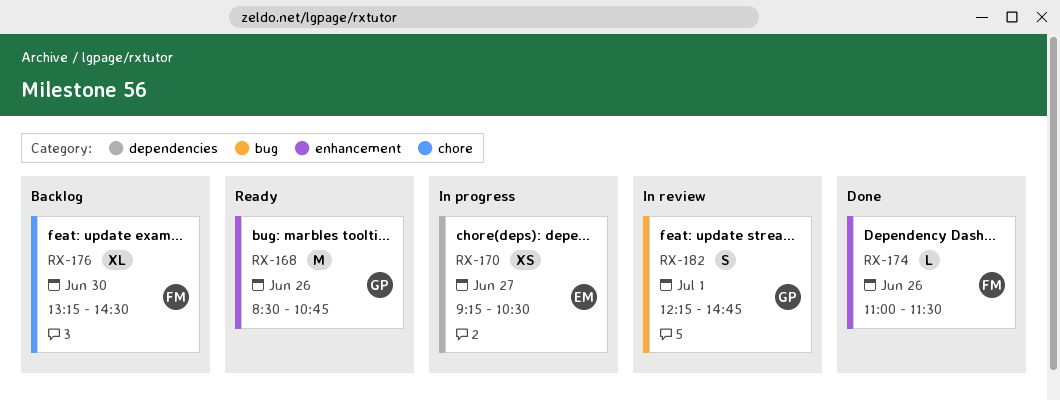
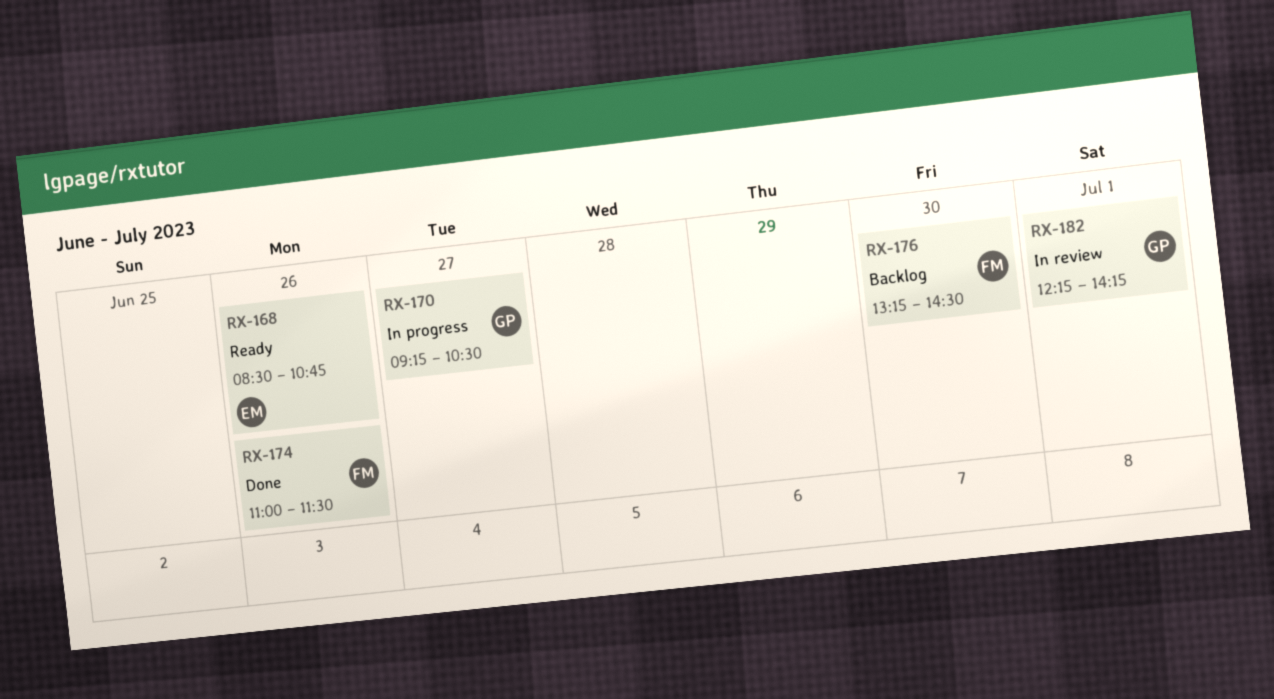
RX-168, owner: GP -> EM
RX-170, owner: EM -> GP
RX-182, ends: 14:45 -> 14:15

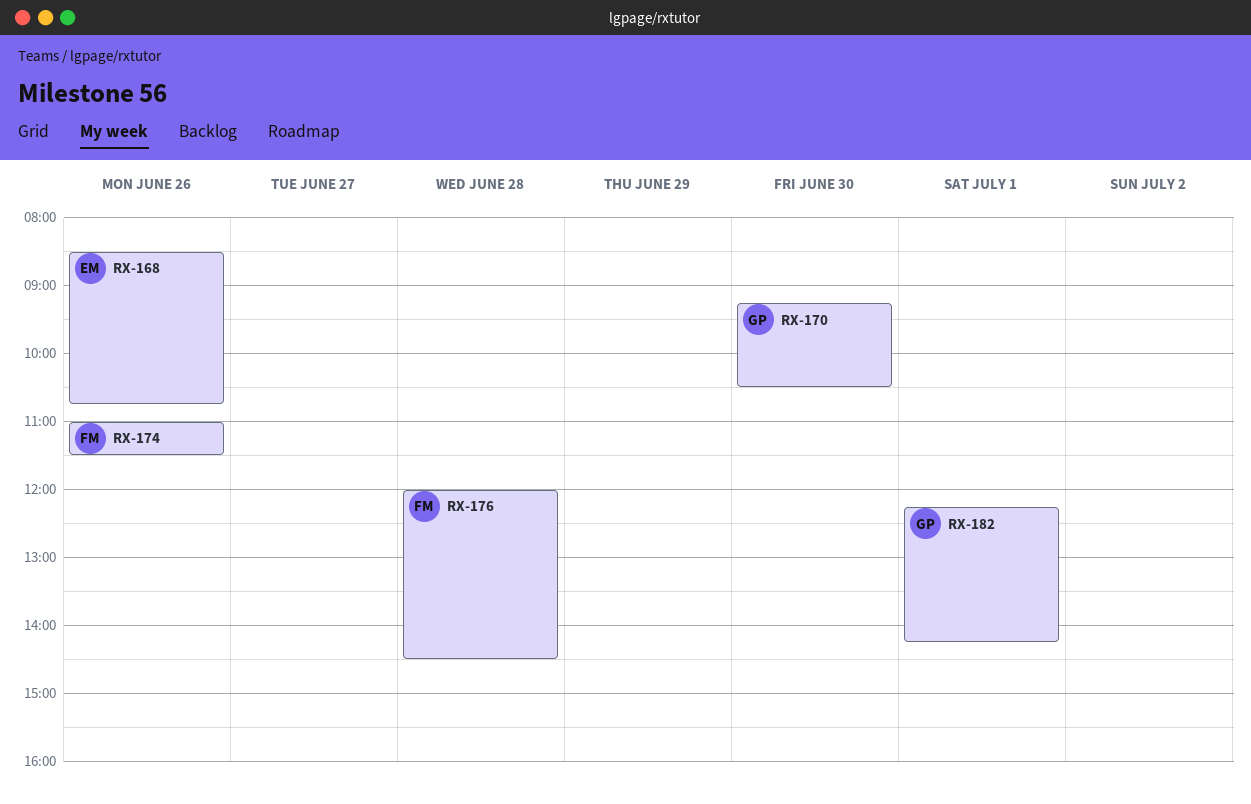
RX-170, day: Jun 27 -> Jun 30
RX-176, day: Jun 30 -> Jun 28
RX-176, begins: 13:15 -> 12:00

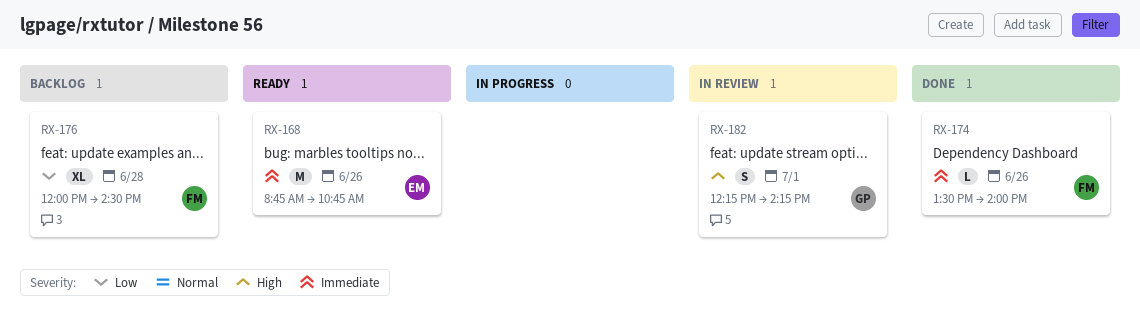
RX-168, begins: 08:30 -> 08:45
RX-170: present -> none
RX-174, begins: 11:00 -> 13:30
RX-174, ends: 11:30 -> 14:00

